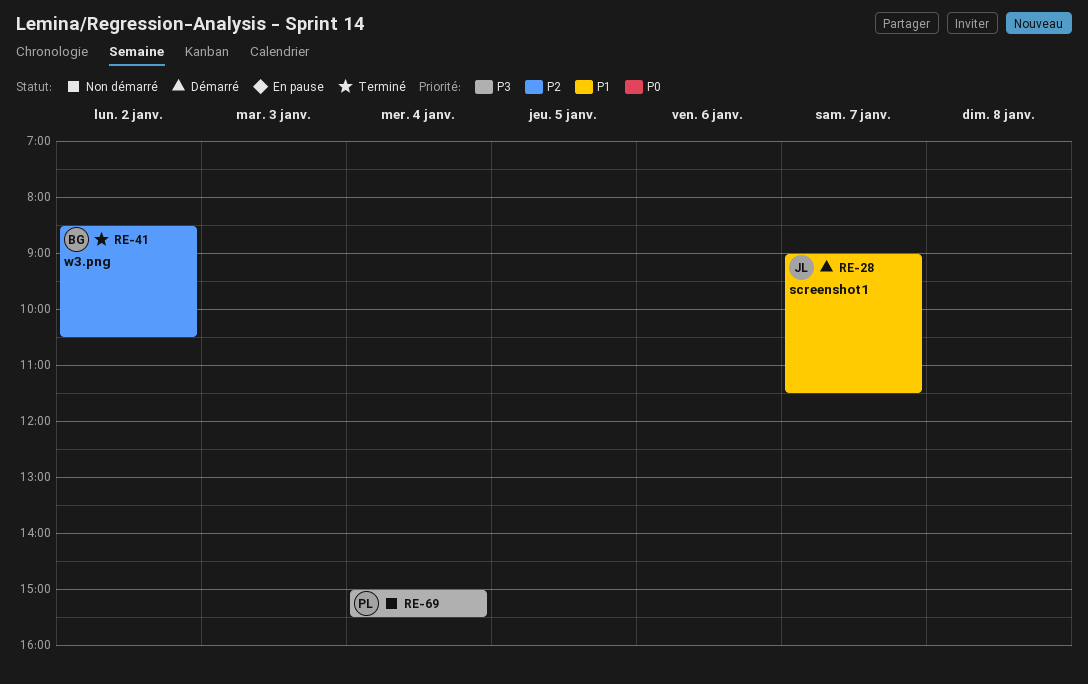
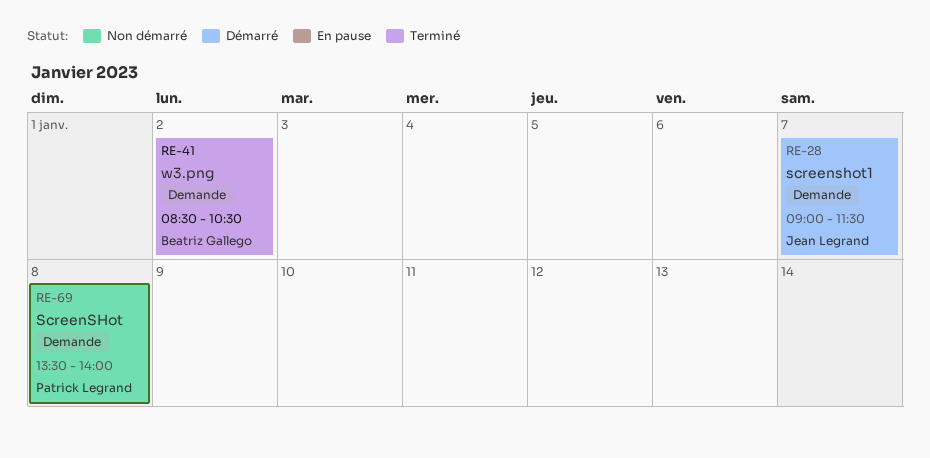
RE-69, day: Jan 4 -> Jan 8
RE-69, begins: 15:00 -> 13:30
RE-69, ends: 15:30 -> 14:00

